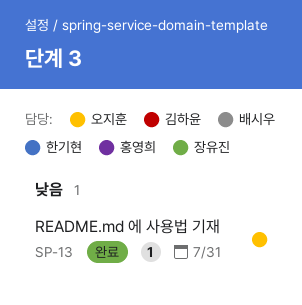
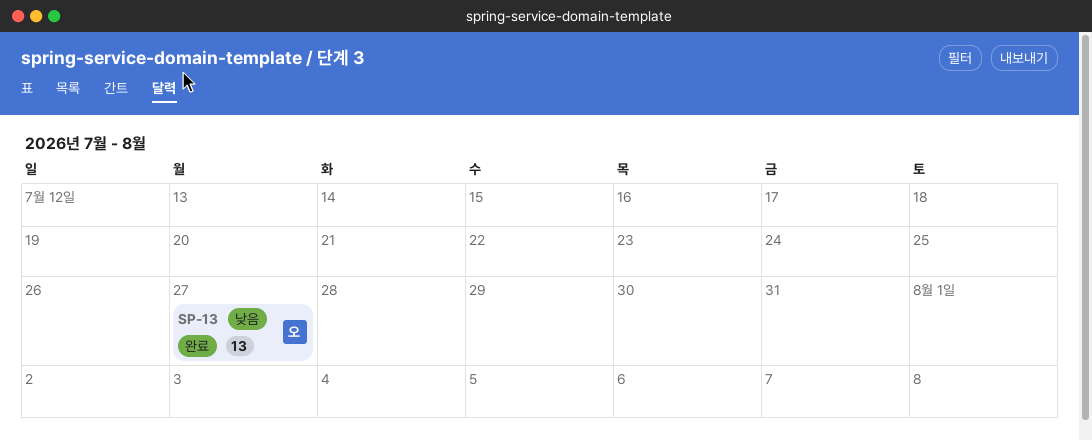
SP-13, estimate: 1 -> 13
SP-13, due: Jul 31 -> Jul 27

